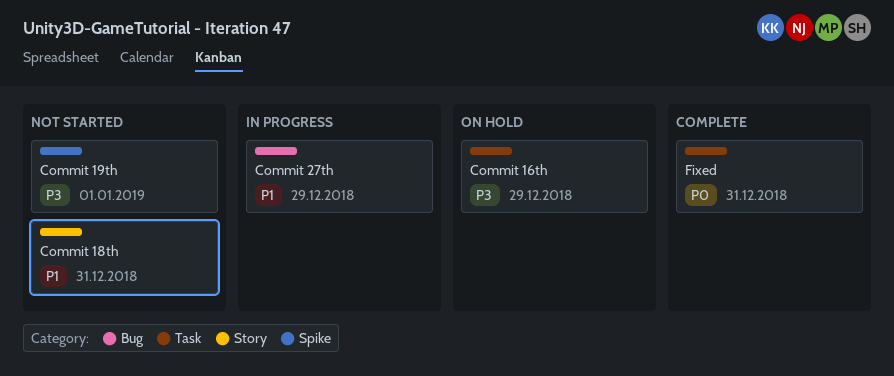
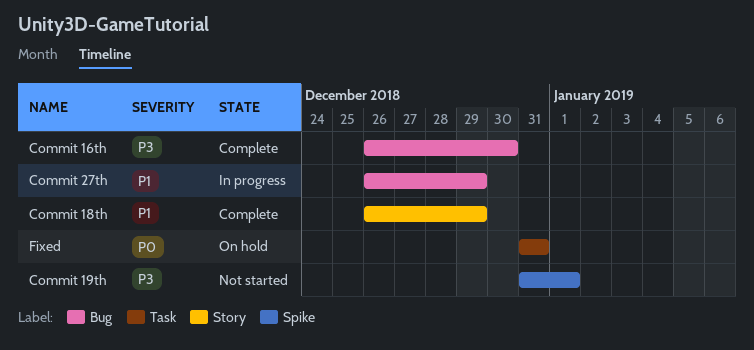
Commit 16th, status: On hold -> Complete
Commit 16th, label: Task -> Bug
Commit 16th, due: Dec 29 -> Dec 30
Commit 18th, status: Not started -> Complete
Commit 18th, due: Dec 31 -> Dec 29
Fixed, status: Complete -> On hold

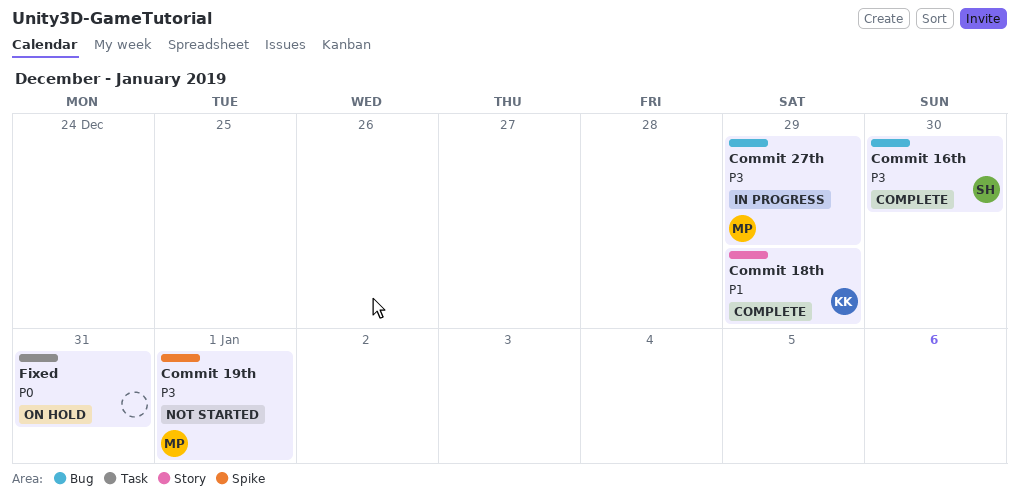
Commit 27th, priority: P1 -> P3

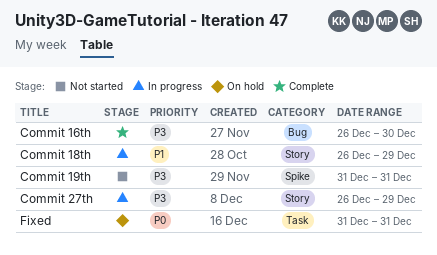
Commit 18th, status: Complete -> In progress
Commit 19th, due: Jan 1 -> Dec 31
Commit 27th, label: Bug -> Story

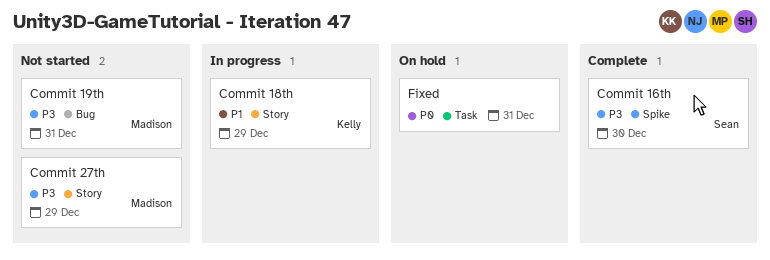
Commit 16th, label: Bug -> Spike
Commit 19th, label: Spike -> Bug
Commit 27th, status: In progress -> Not started

